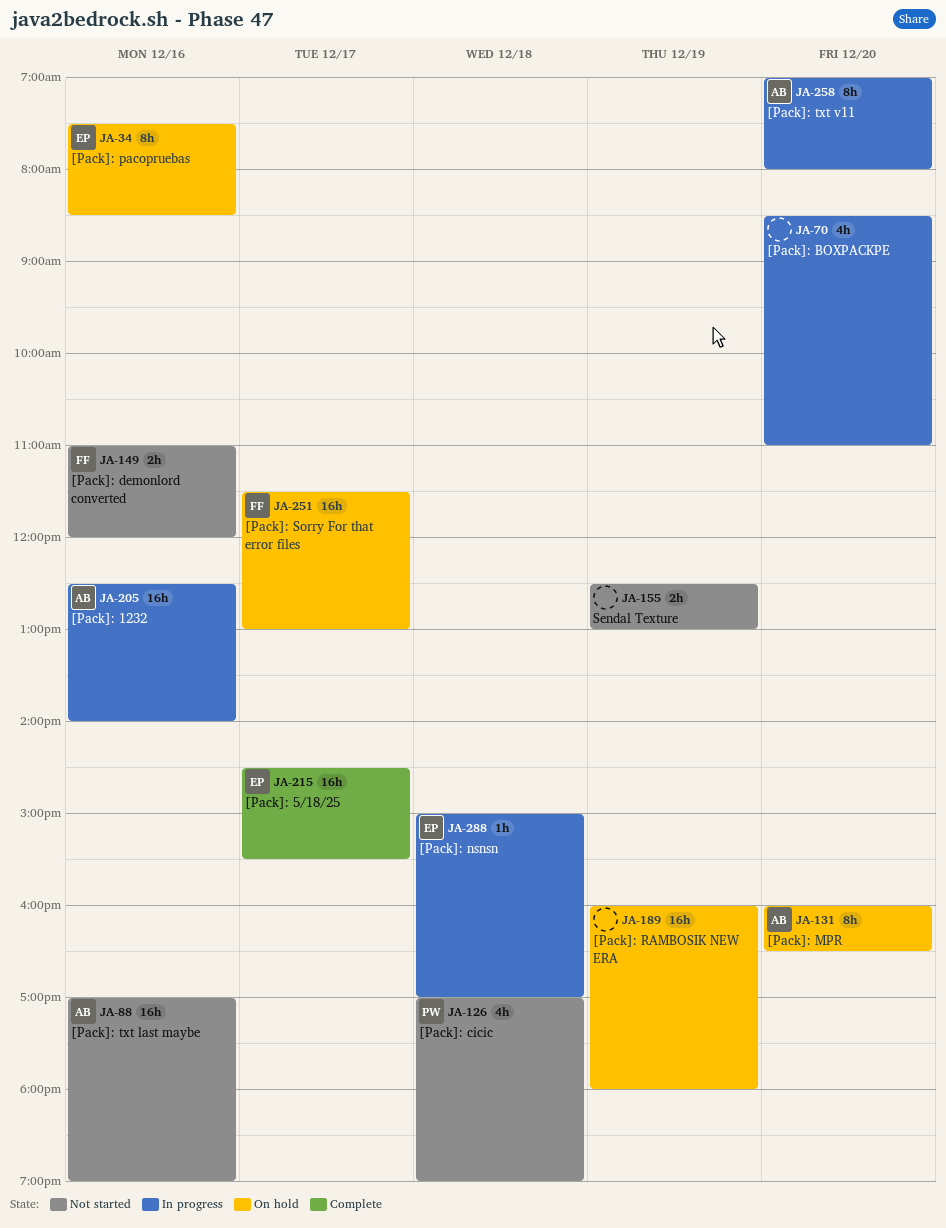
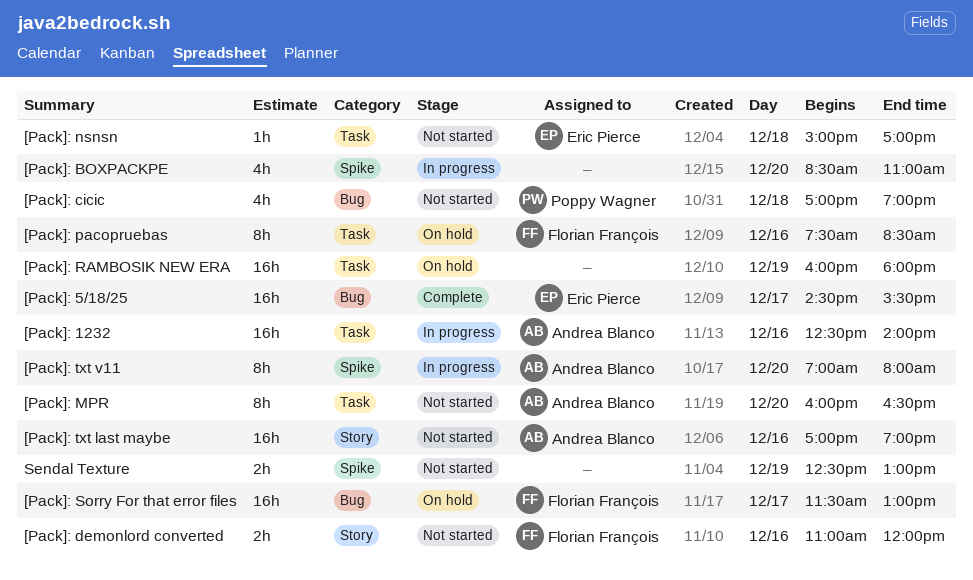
[Pack]: MPR, status: On hold -> Not started
[Pack]: nsnsn, status: In progress -> Not started
[Pack]: pacopruebas, owner: Eric Pierce -> Florian François

